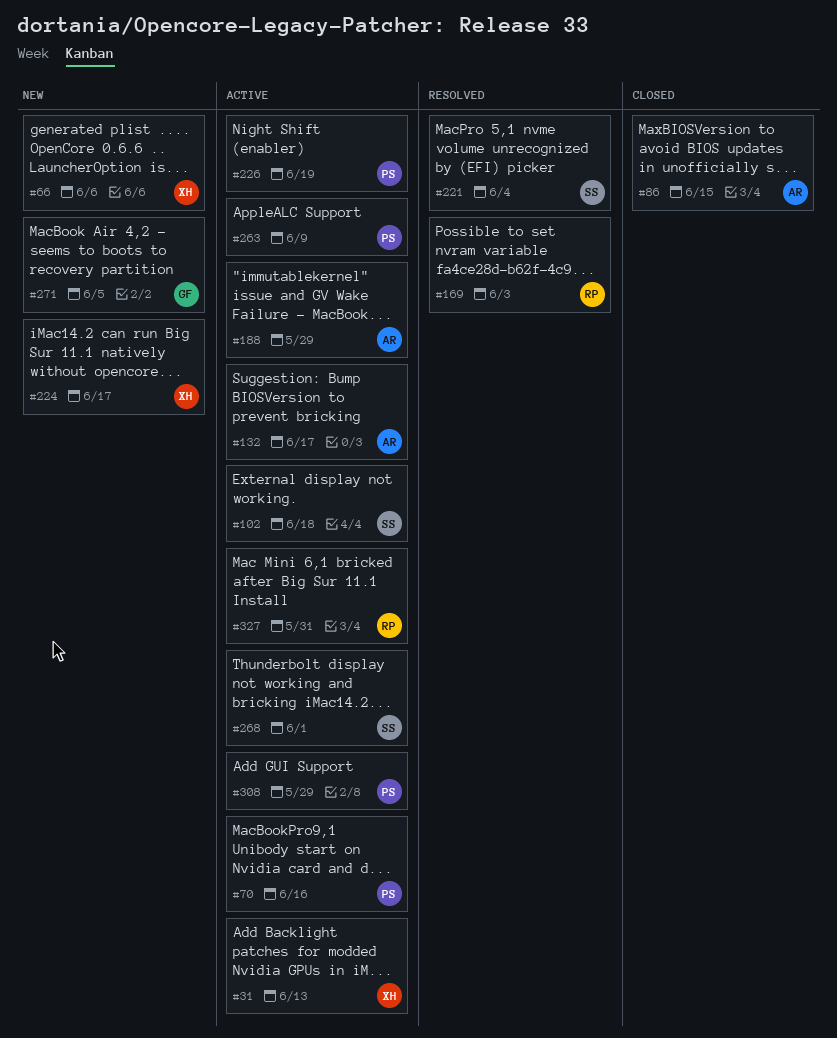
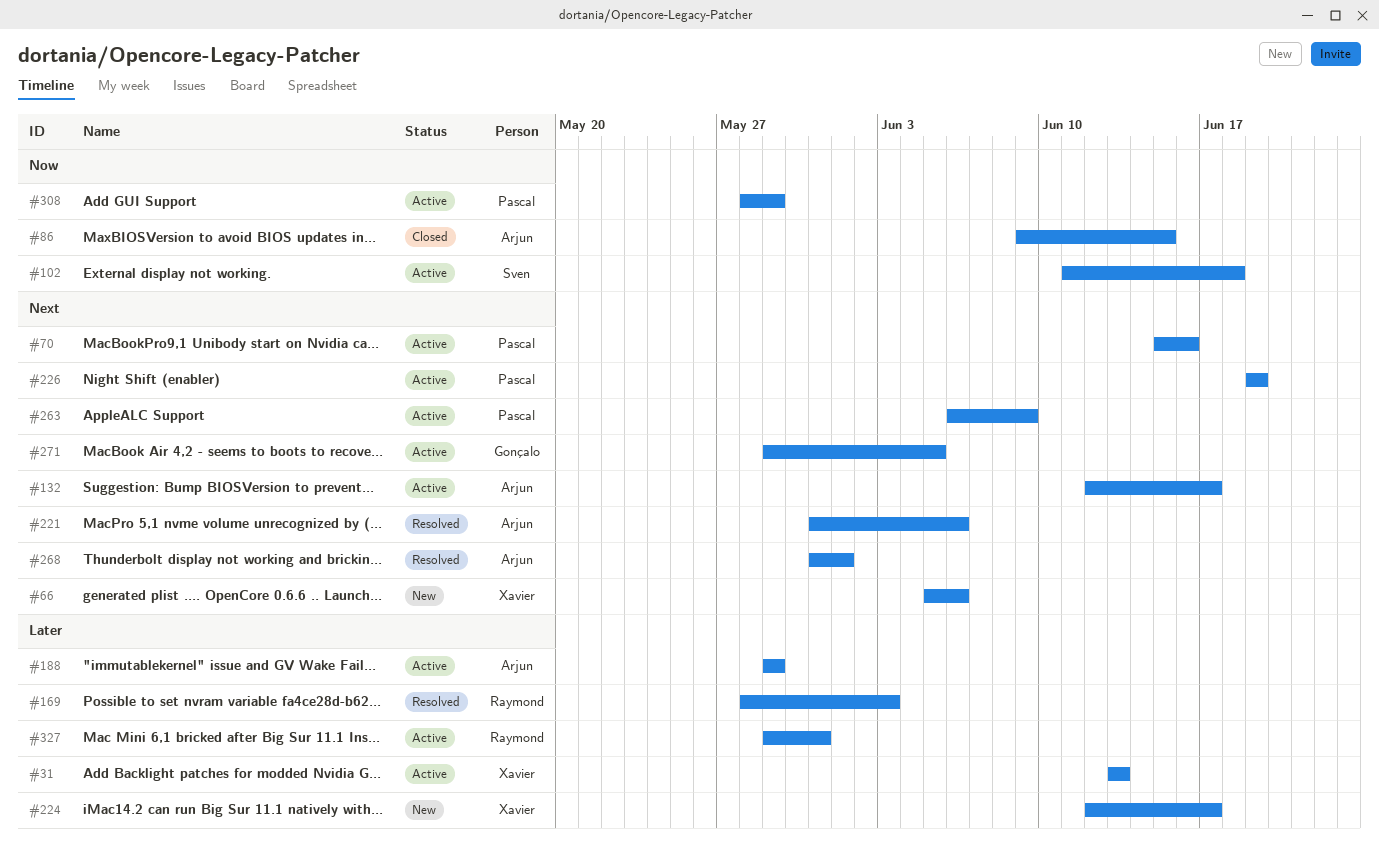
#221, owner: Sven -> Arjun
#221, due: Jun 4 -> Jun 6
#268, status: Active -> Resolved
#268, owner: Sven -> Arjun
#271, status: New -> Active

